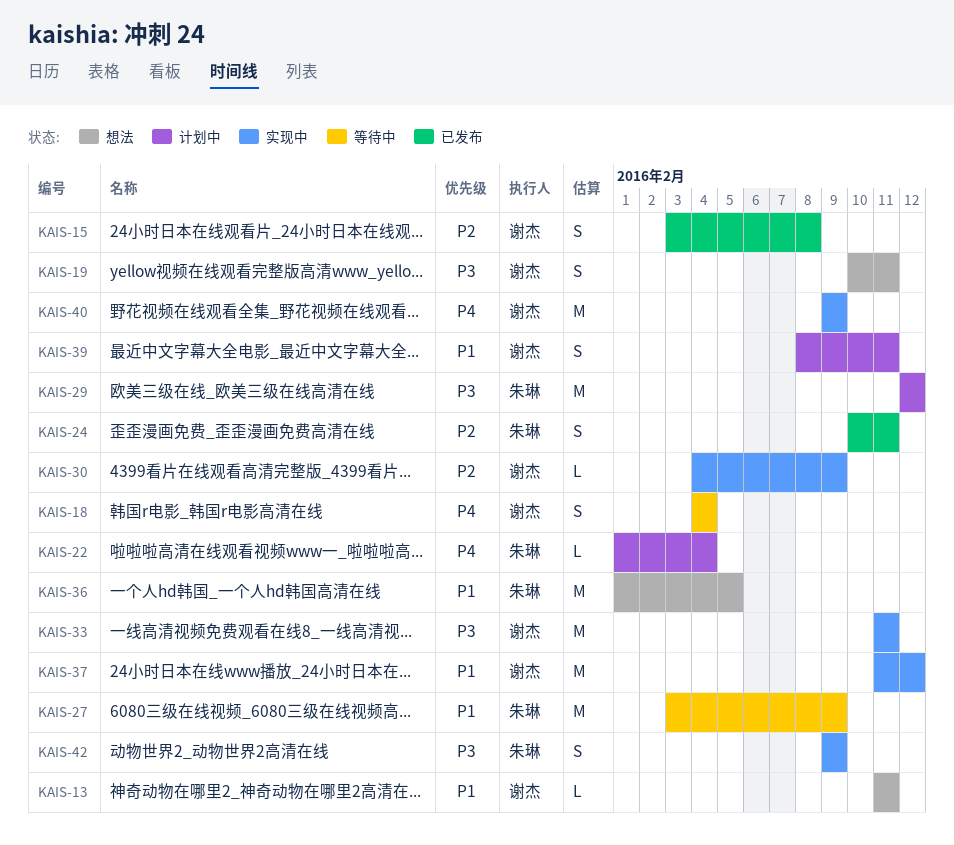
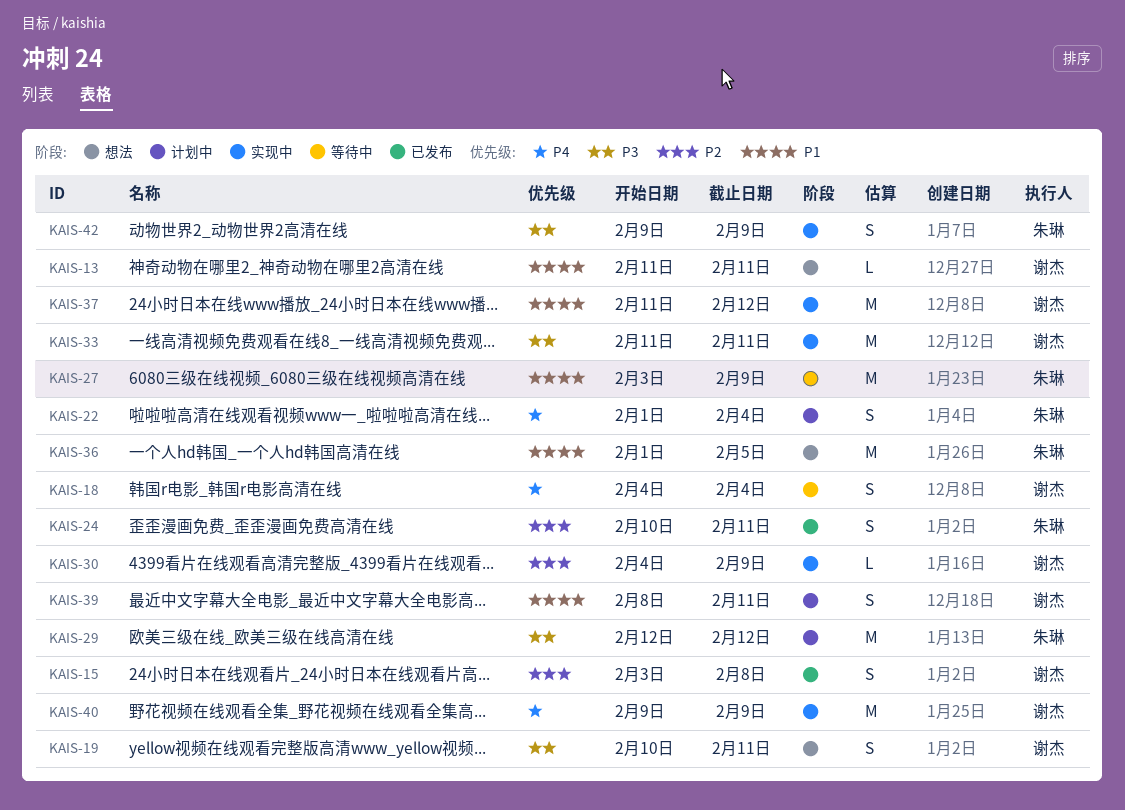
KAIS-22, estimate: L -> S

